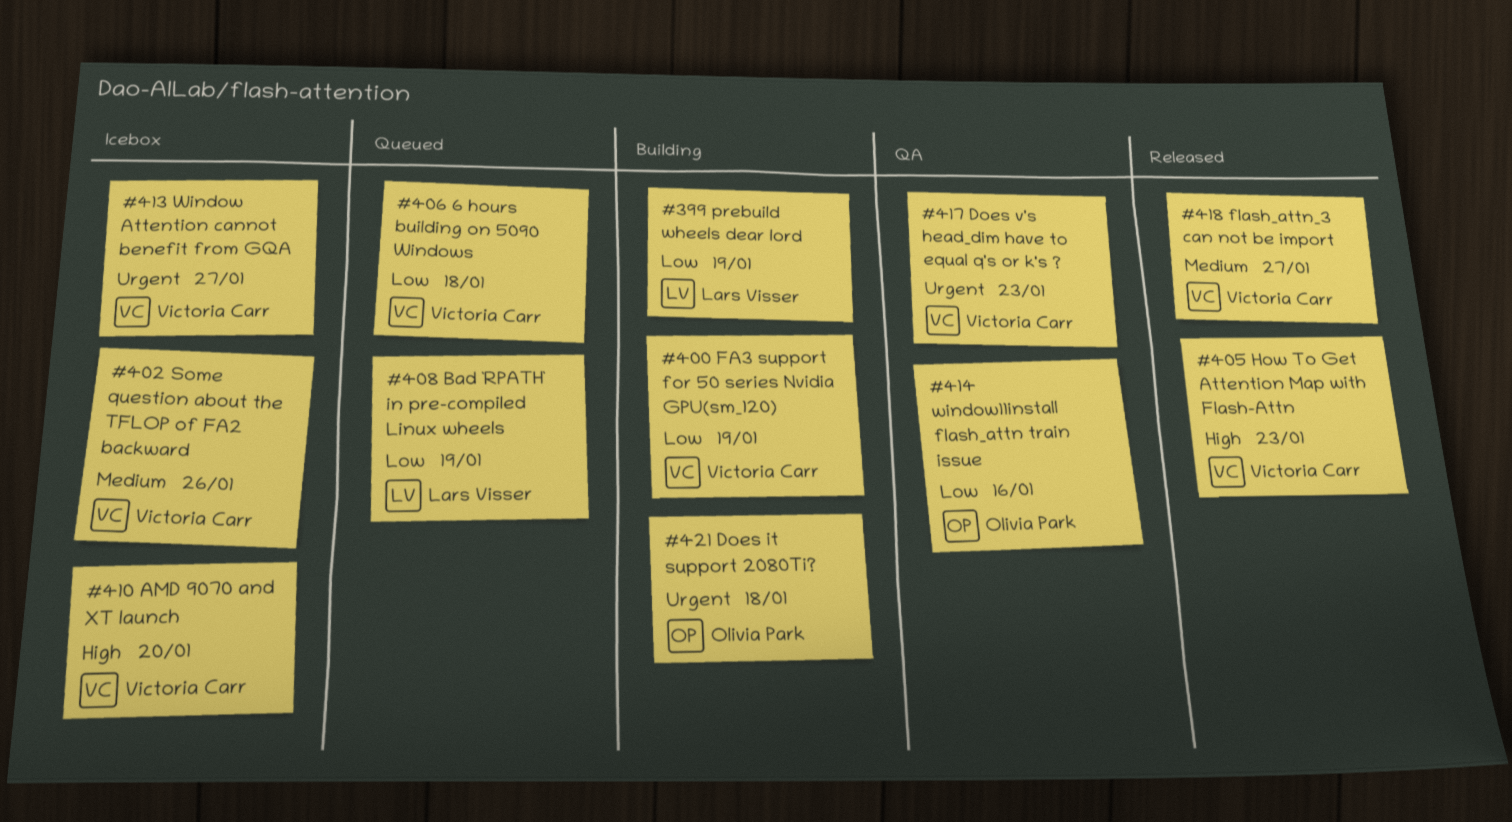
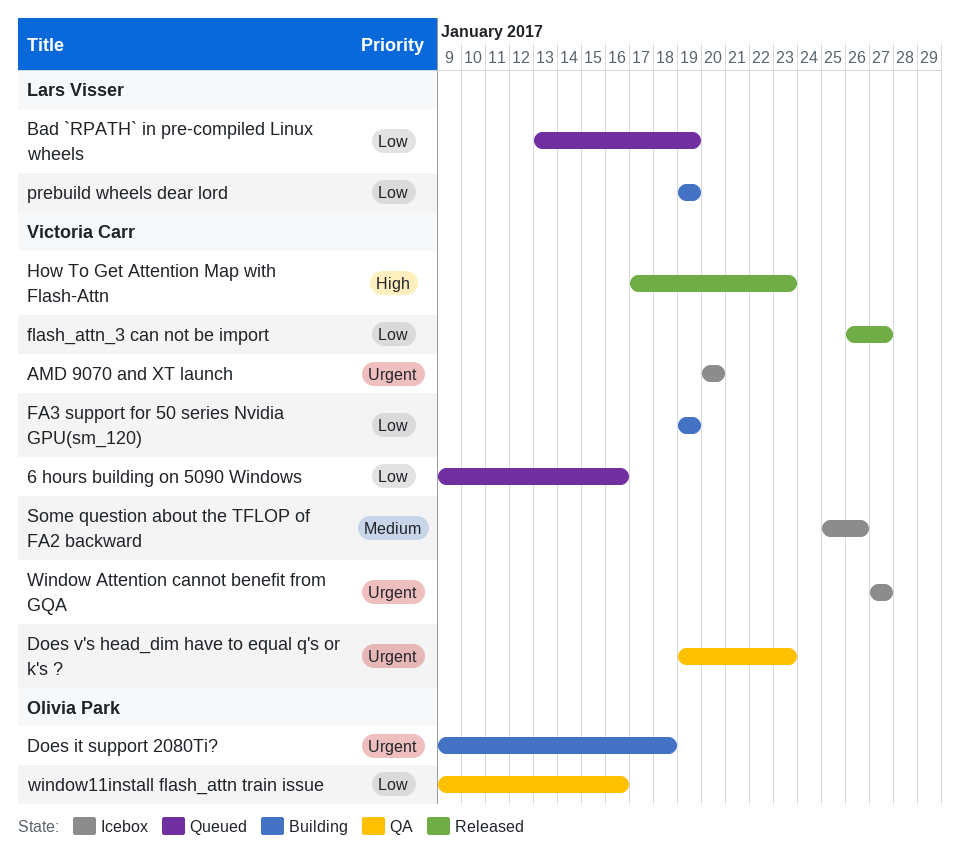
6 hours building on 5090 Windows, due: Jan 18 -> Jan 16
AMD 9070 and XT launch, priority: High -> Urgent
flash_attn_3 can not be import, priority: Medium -> Low

